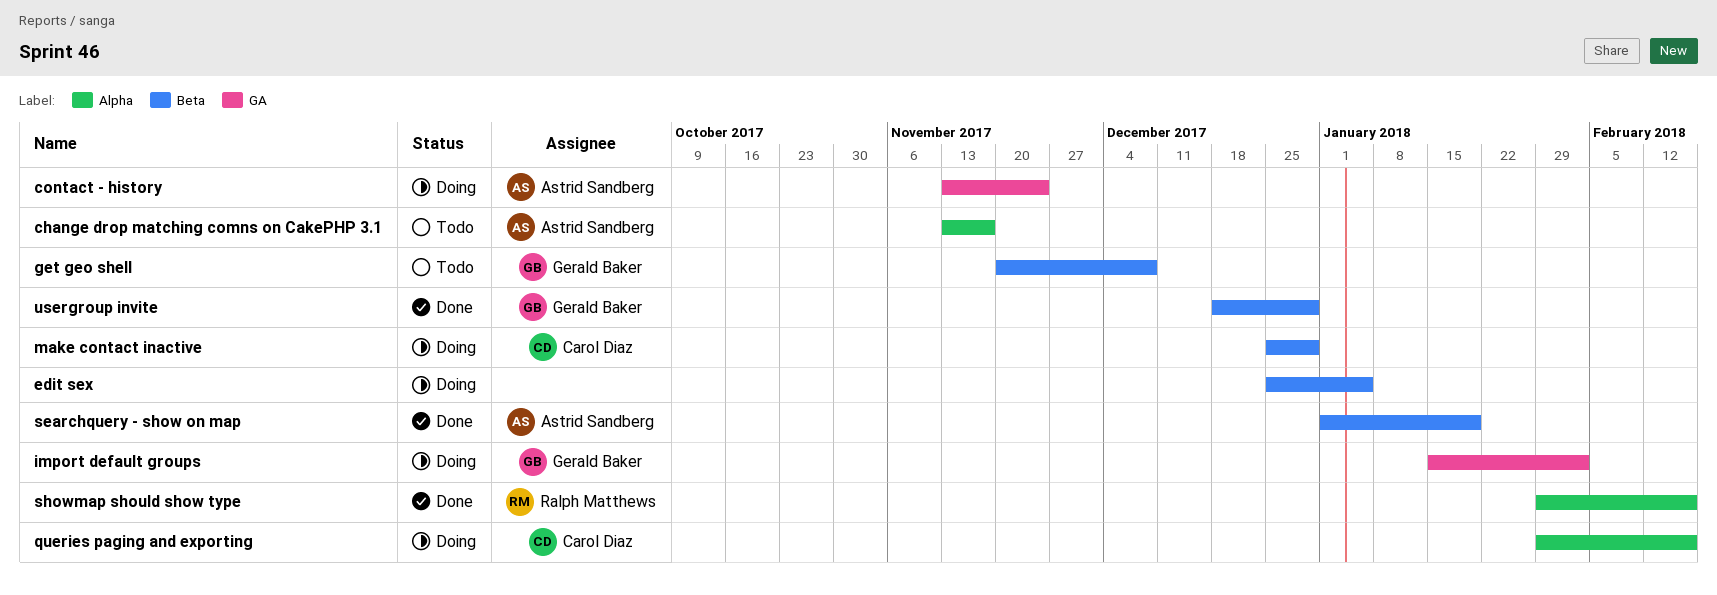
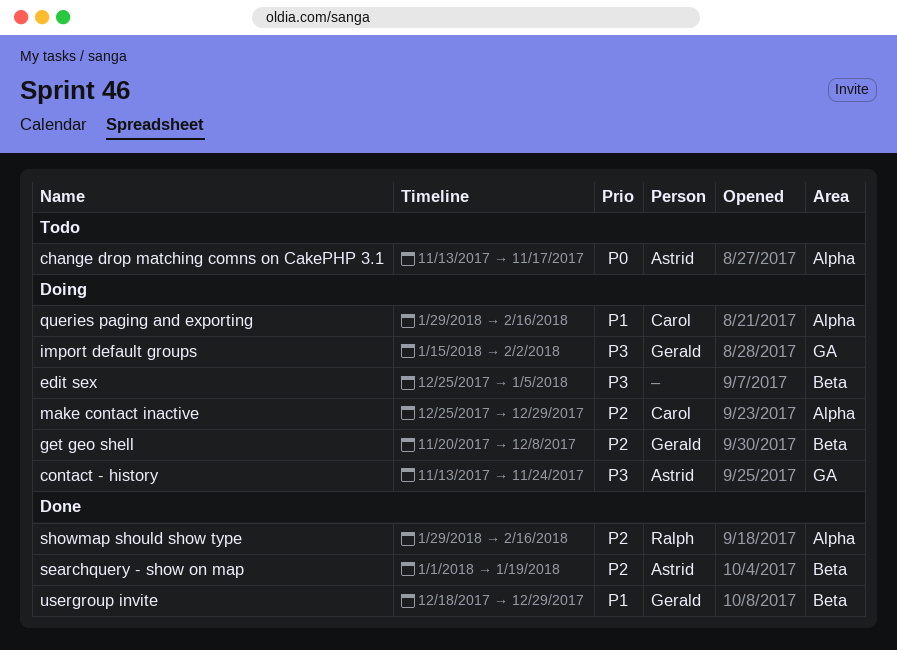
get geo shell, status: Todo -> Doing
make contact inactive, label: Beta -> Alpha

